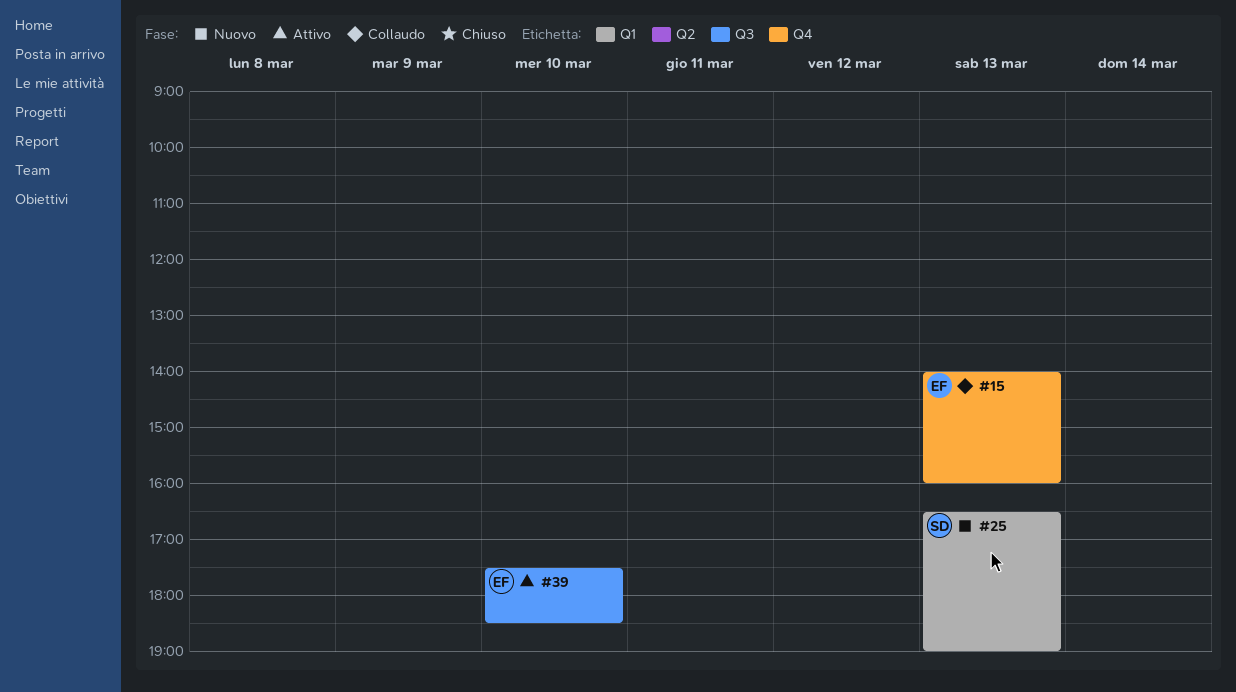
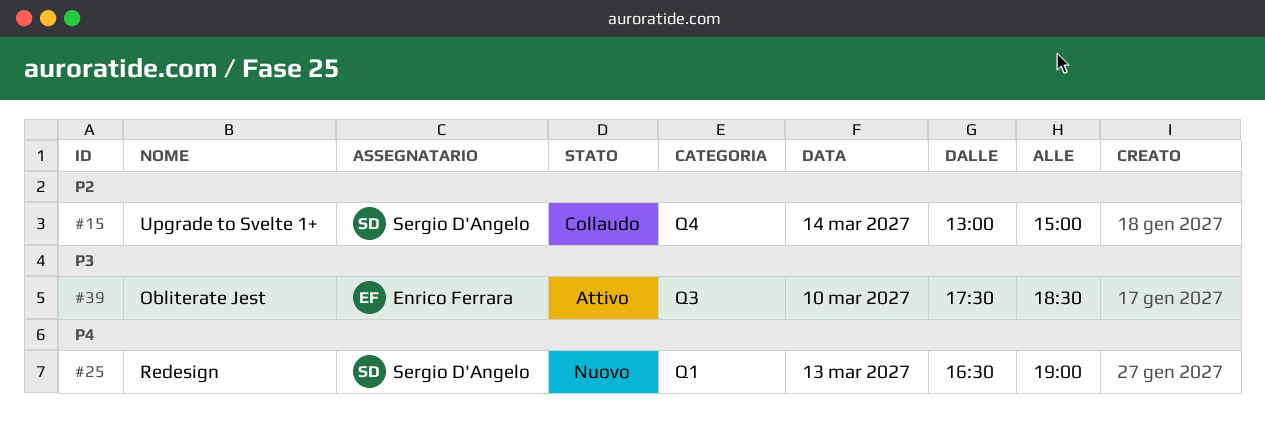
#15, owner: Enrico Ferrara -> Sergio D'Angelo
#15, day: Mar 13 -> Mar 14
#15, begins: 14:00 -> 13:00
#15, ends: 16:00 -> 15:00

